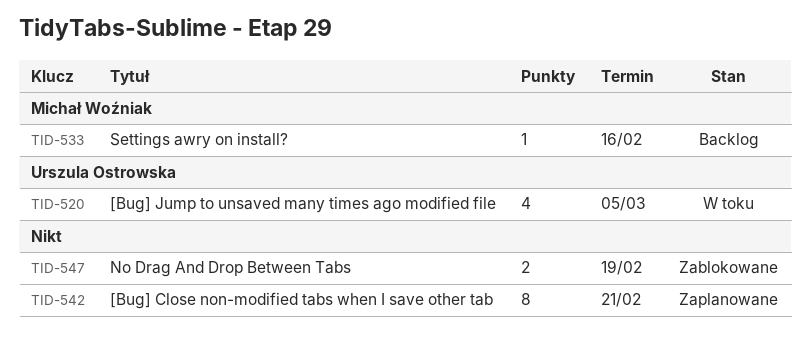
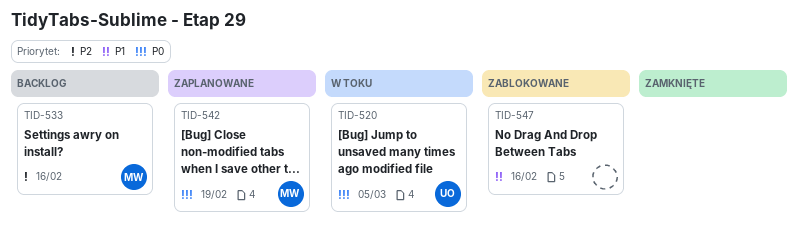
TID-542, owner: none -> Michał Woźniak
TID-542, due: Feb 21 -> Feb 19
TID-547, due: Feb 19 -> Feb 16

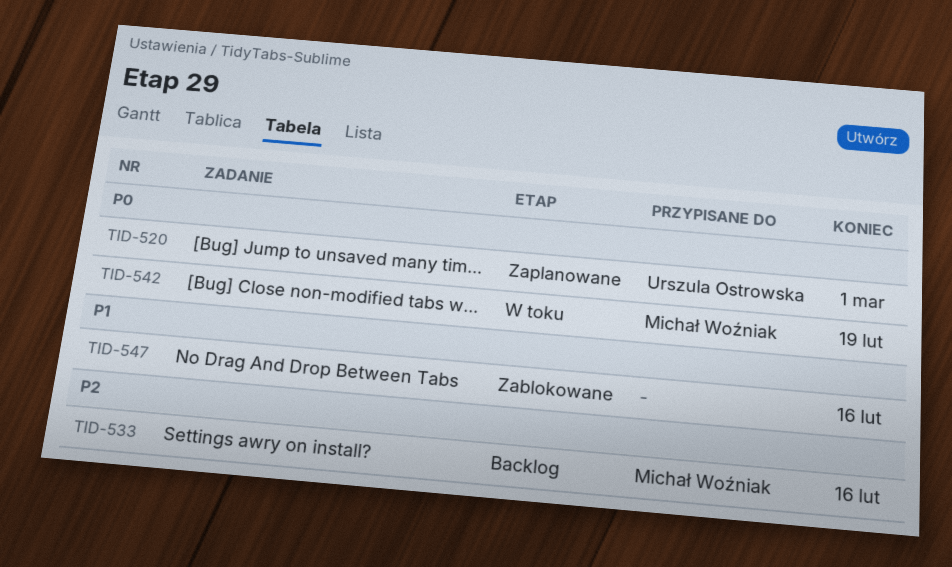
TID-520, status: W toku -> Zaplanowane
TID-520, due: Mar 5 -> Mar 1
TID-542, status: Zaplanowane -> W toku

